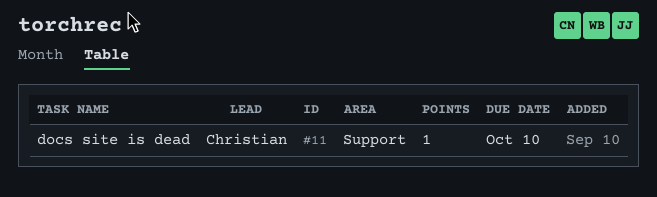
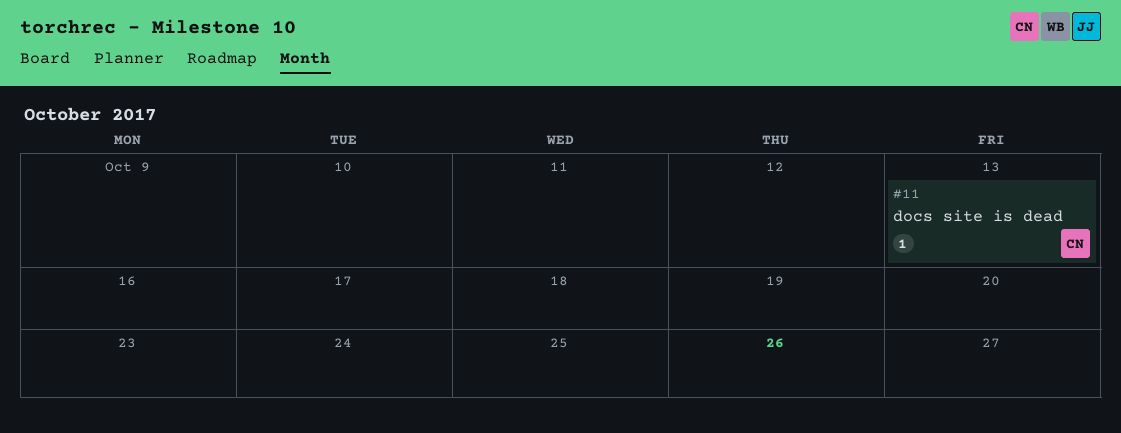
#11, due: Oct 10 -> Oct 13

